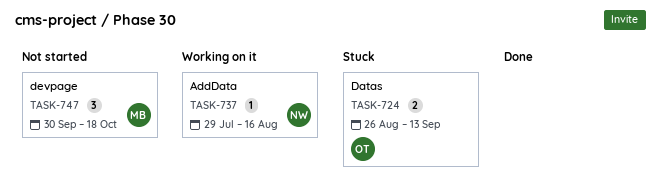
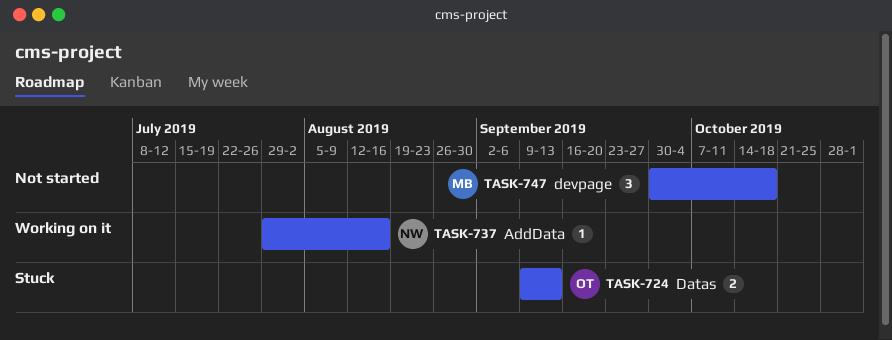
TASK-724, start: Aug 26 -> Sep 9

